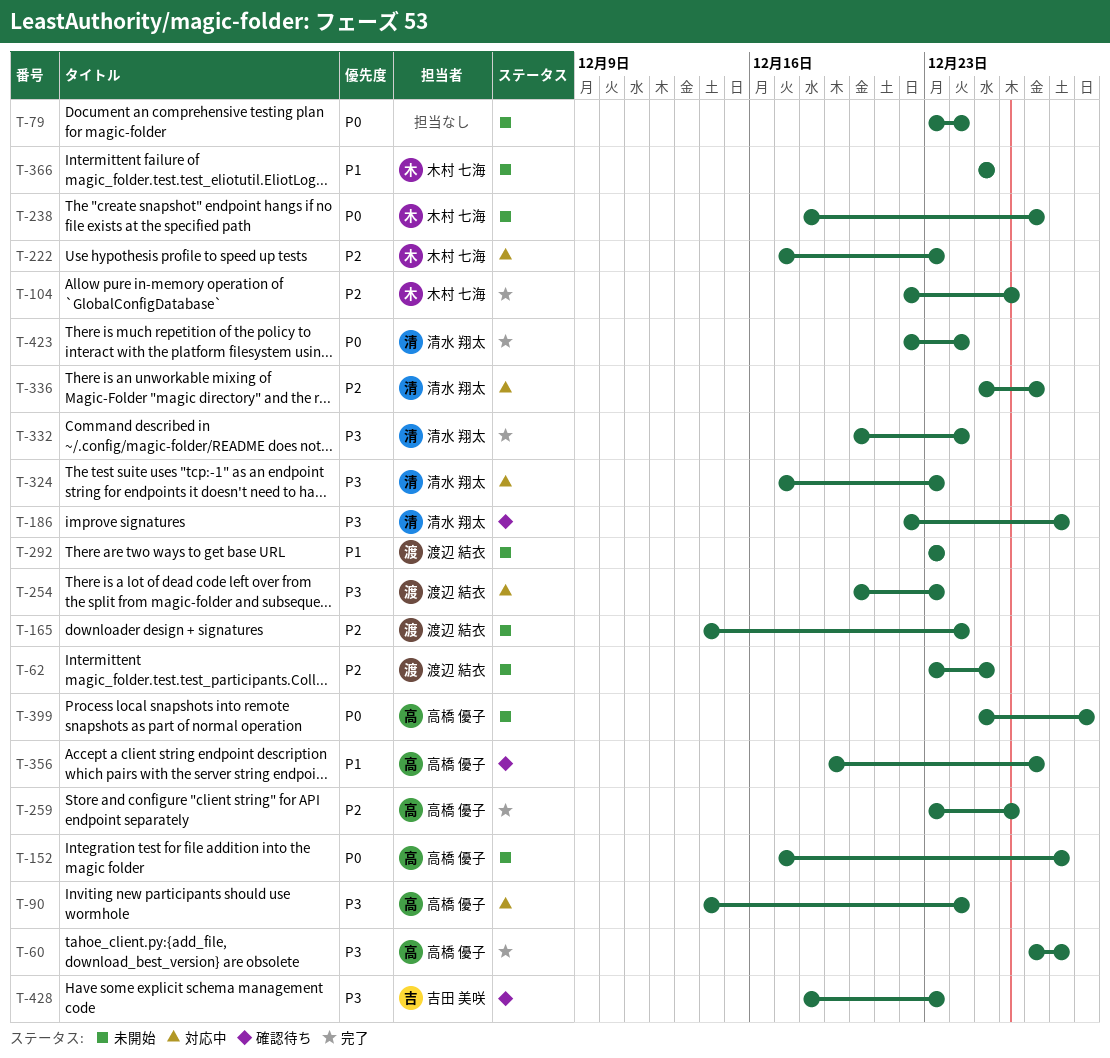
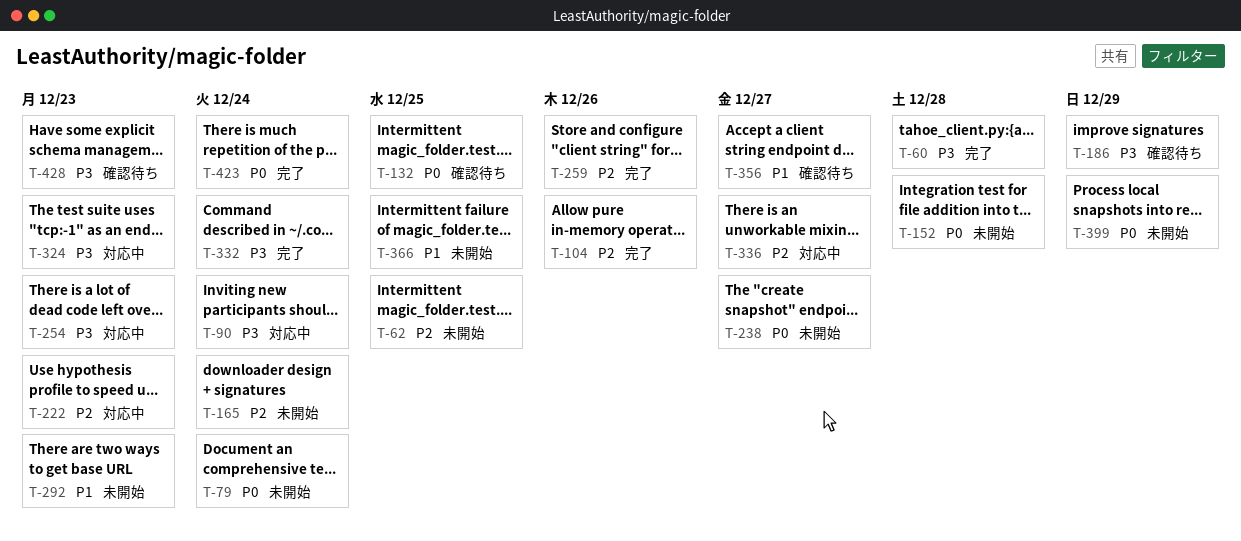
T-132: none -> present
T-186, due: Dec 28 -> Dec 29

